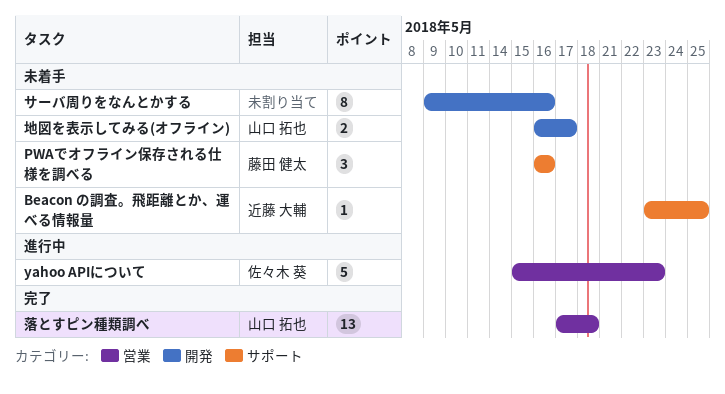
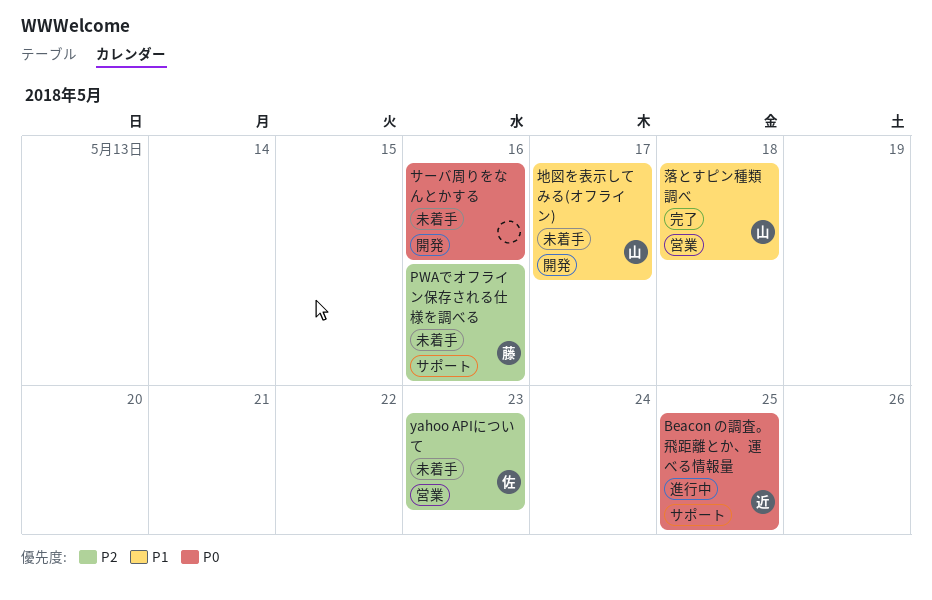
Beacon の調査。飛距離とか、運べる情報量, status: 未着手 -> 進行中
yahoo APIについて, status: 進行中 -> 未着手

